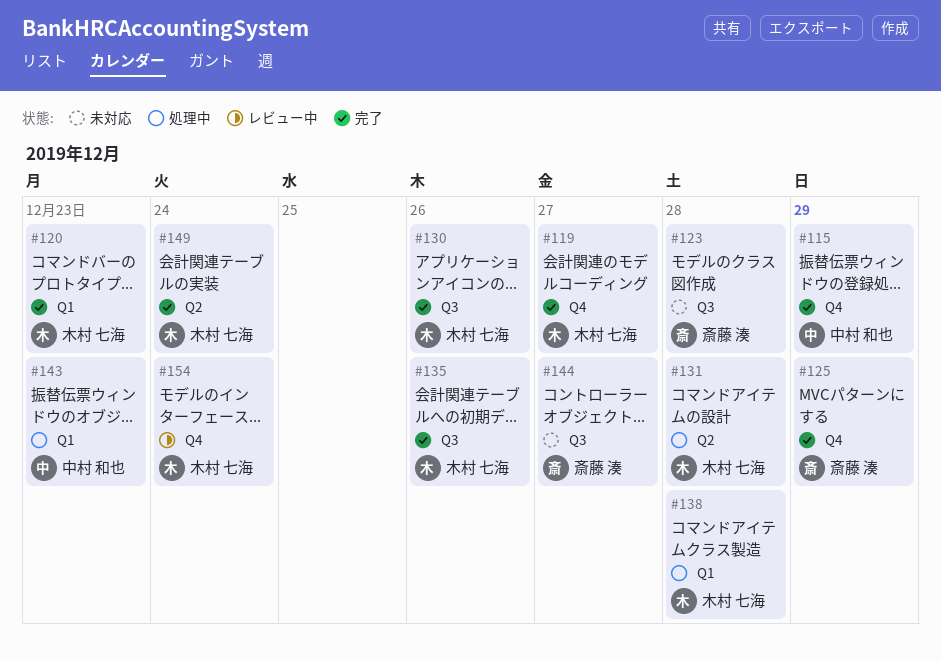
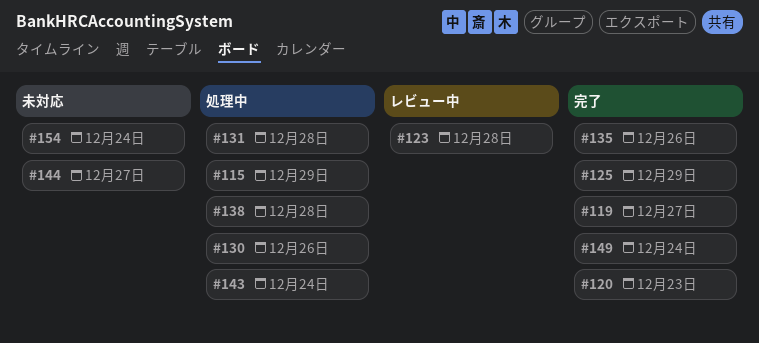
#115, status: 完了 -> 処理中
#123, status: 未対応 -> レビュー中
#130, status: 完了 -> 処理中
#143, due: Dec 23 -> Dec 24
#154, status: レビュー中 -> 未対応

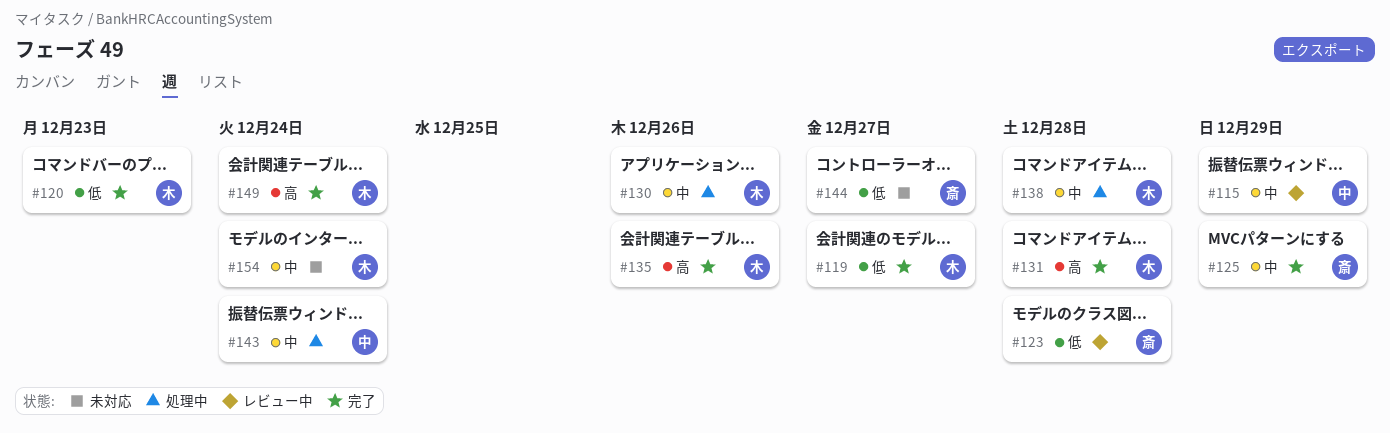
#115, status: 処理中 -> レビュー中
#131, status: 処理中 -> 完了

